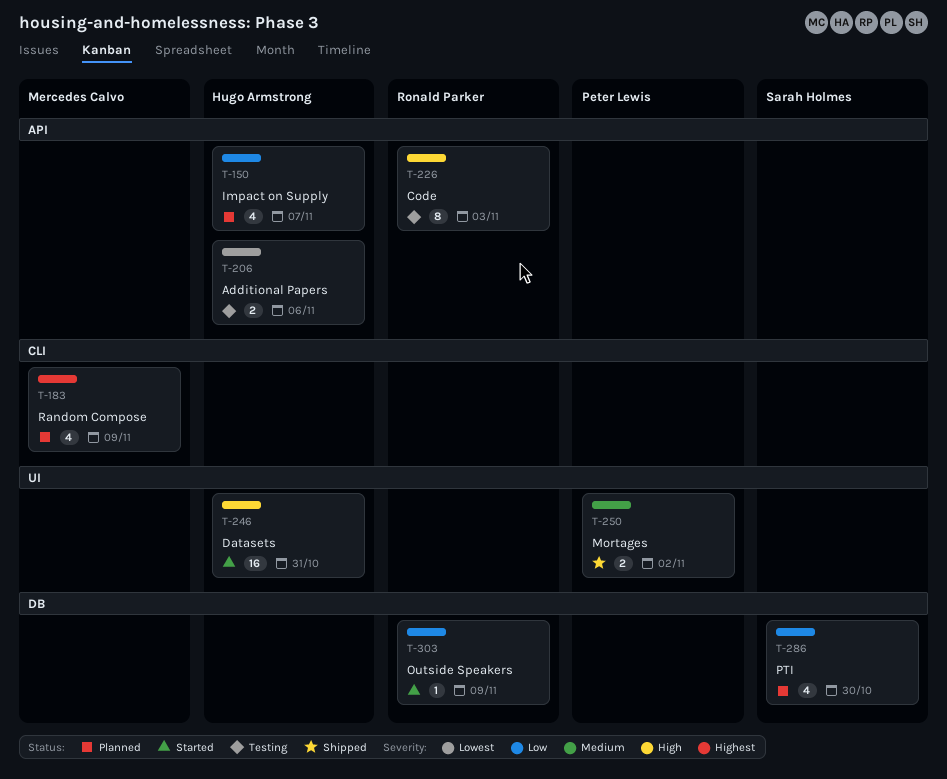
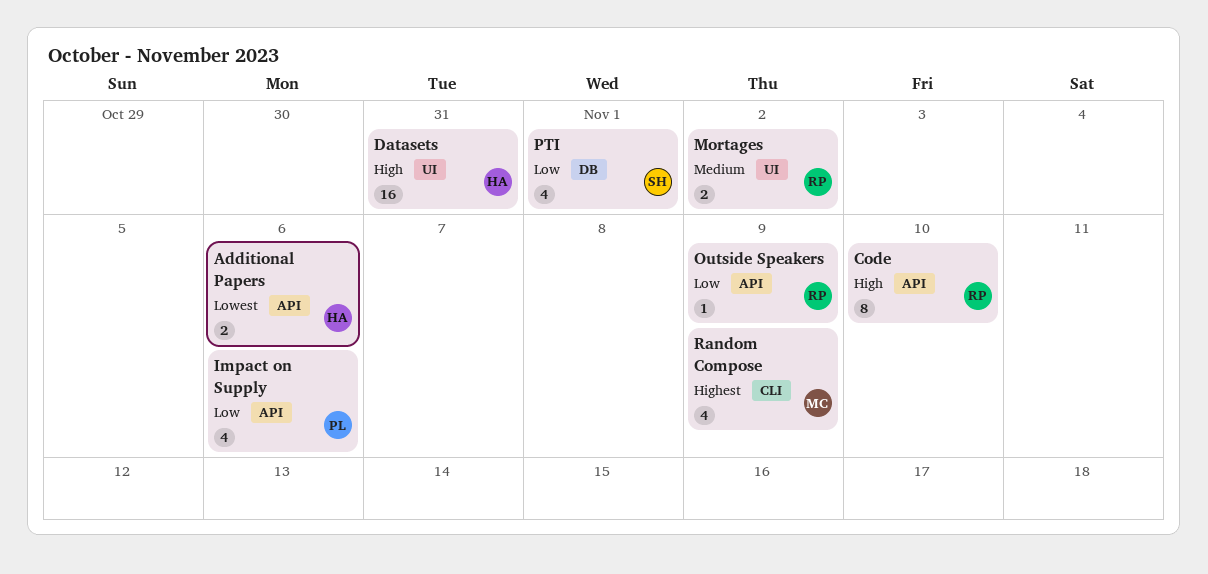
Code, due: Nov 3 -> Nov 10
Impact on Supply, owner: Hugo Armstrong -> Peter Lewis
Impact on Supply, due: Nov 7 -> Nov 6
Mortages, owner: Peter Lewis -> Ronald Parker
Outside Speakers, label: DB -> API
PTI, due: Oct 30 -> Nov 1

